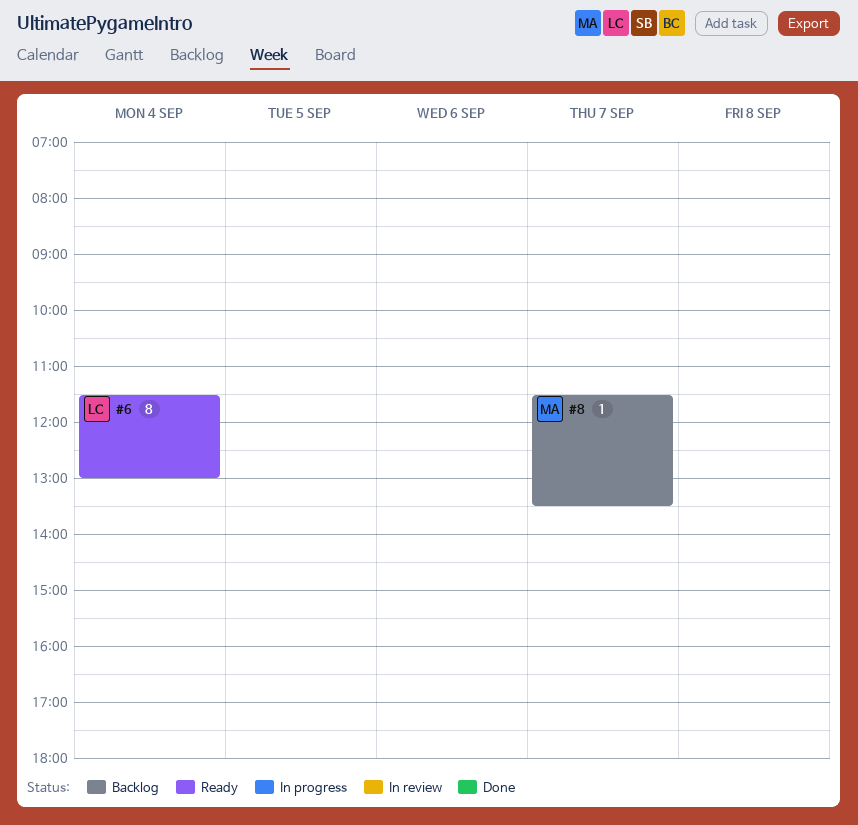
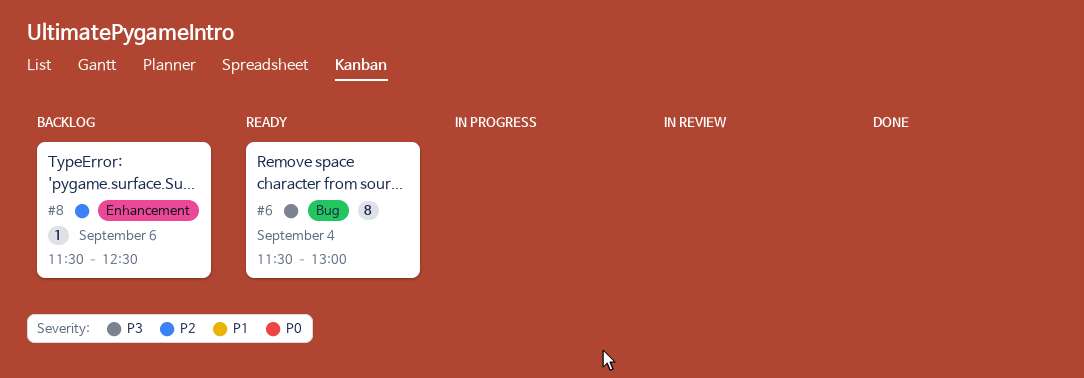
#8, day: Sep 7 -> Sep 6
#8, ends: 13:30 -> 12:30

